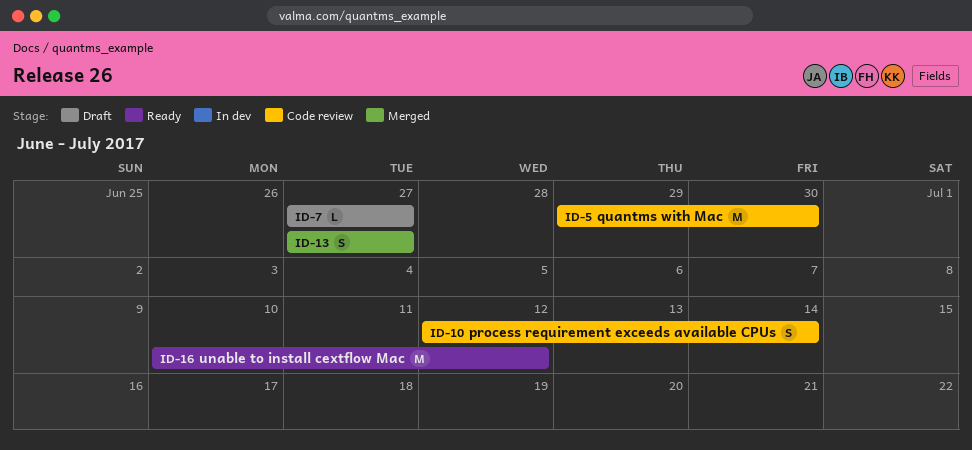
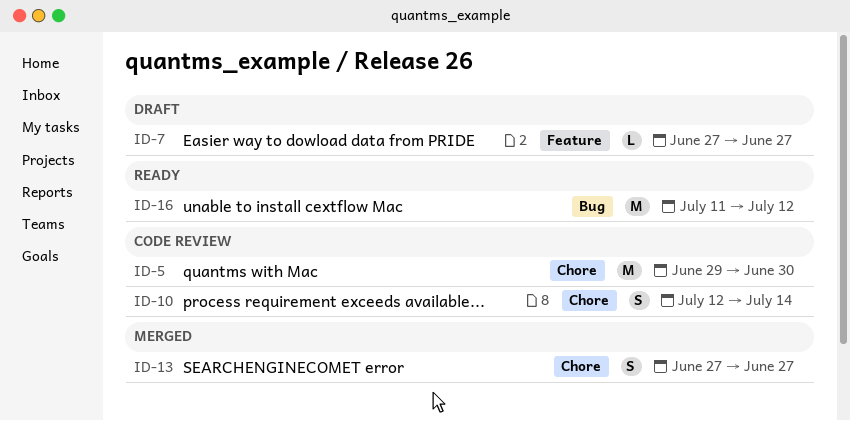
ID-16, start: Jul 10 -> Jul 11

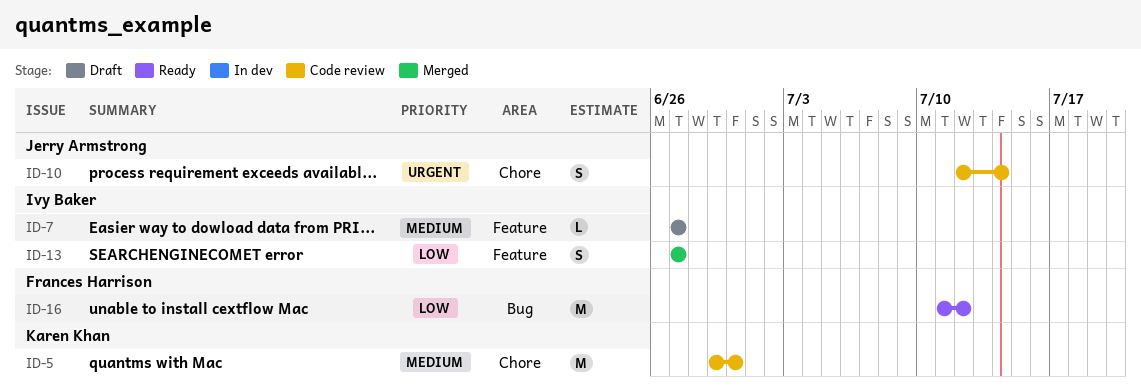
ID-13, label: Chore -> Feature

